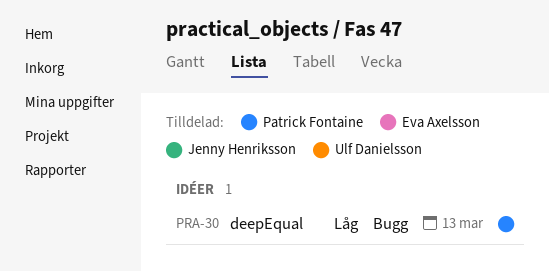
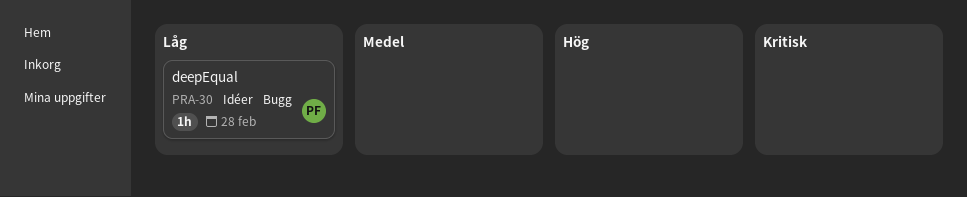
PRA-30, due: Mar 13 -> Feb 28

